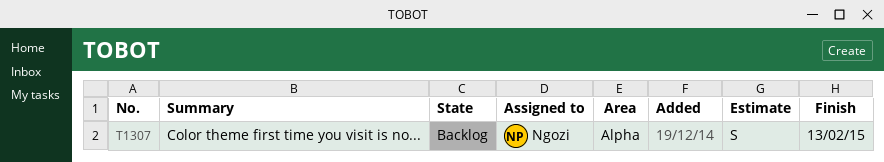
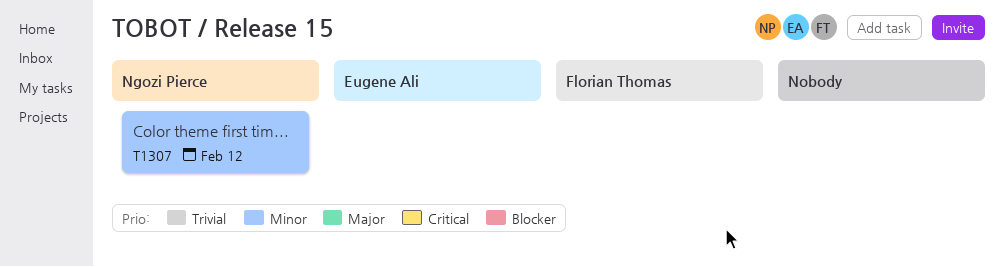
T1307, due: Feb 13 -> Feb 12

